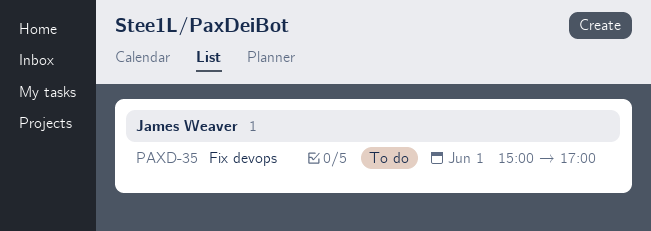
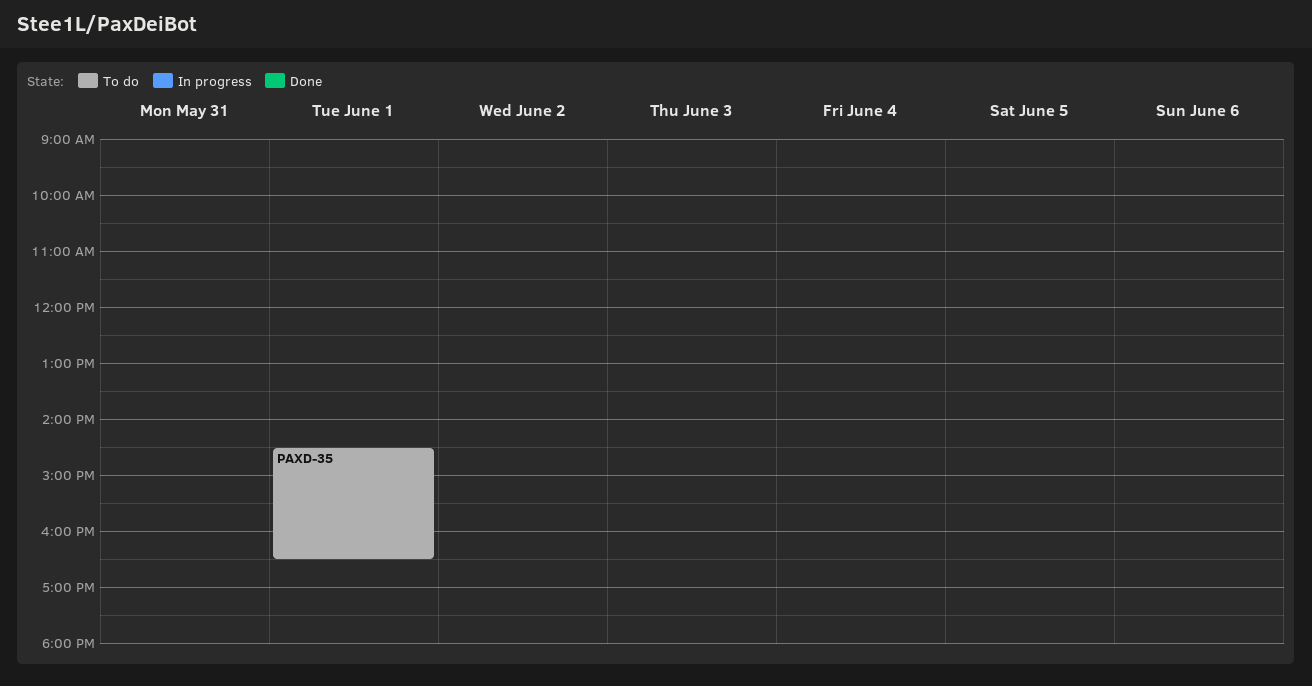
PAXD-35, begins: 15:00 -> 14:30
PAXD-35, ends: 17:00 -> 16:30

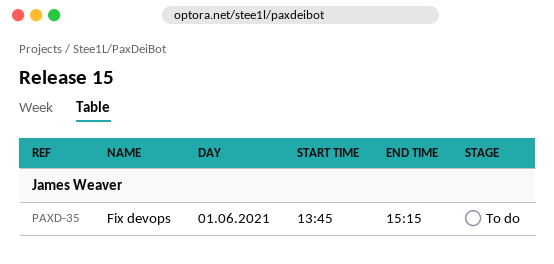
PAXD-35, begins: 14:30 -> 13:45
PAXD-35, ends: 16:30 -> 15:15

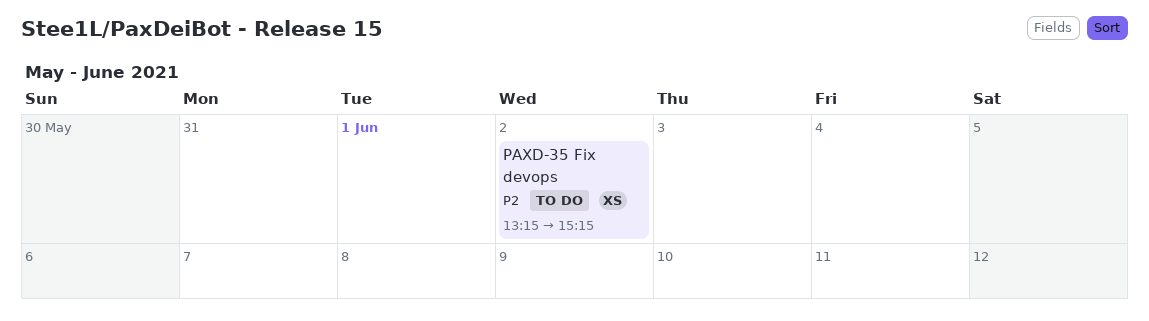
PAXD-35, day: Jun 1 -> Jun 2
PAXD-35, begins: 13:45 -> 13:15

